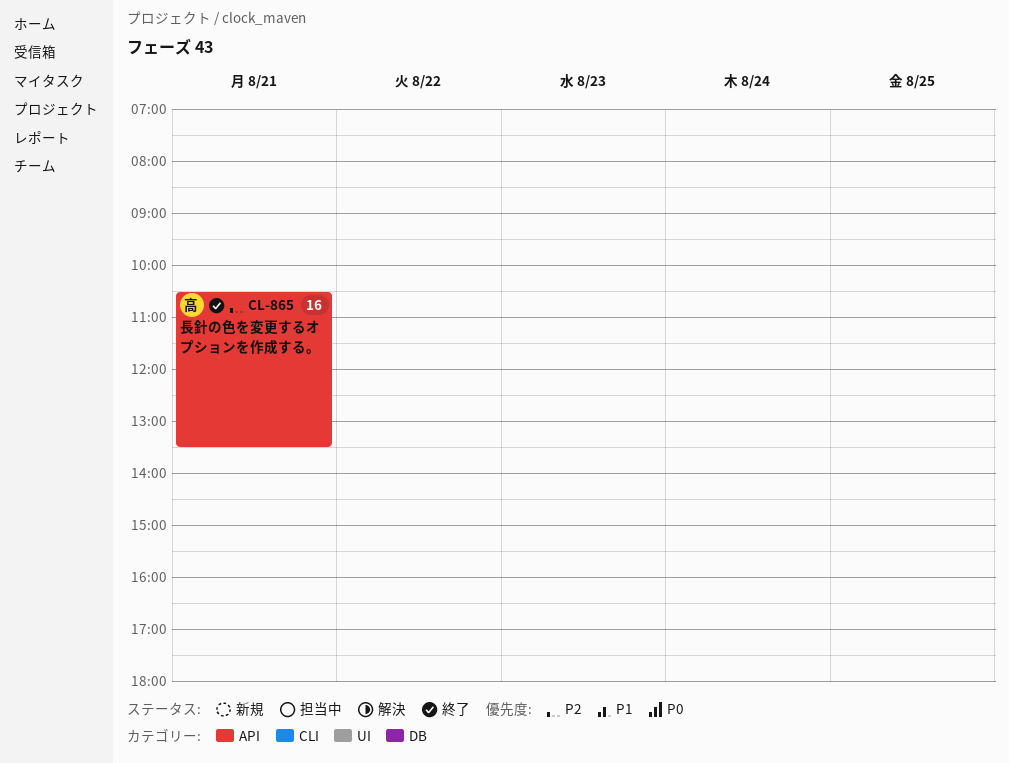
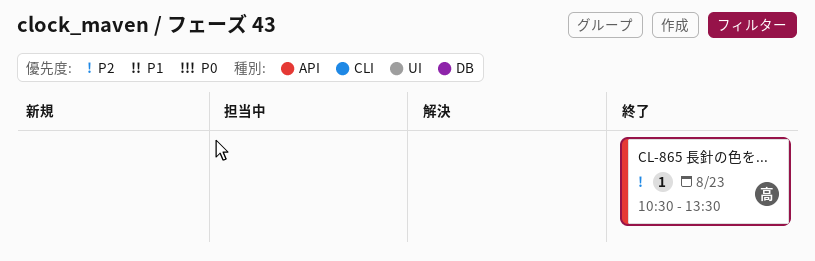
CL-865, estimate: 16 -> 1
CL-865, day: Aug 21 -> Aug 23

